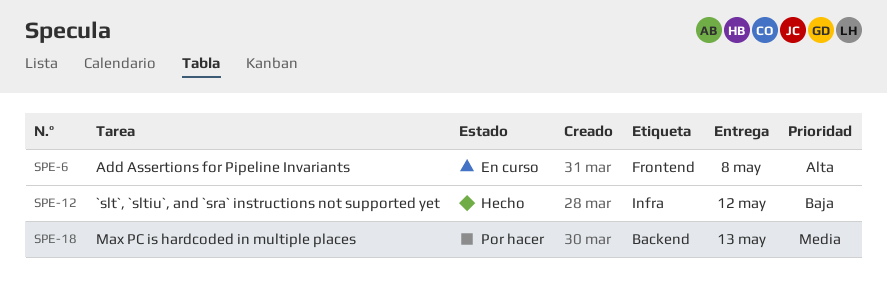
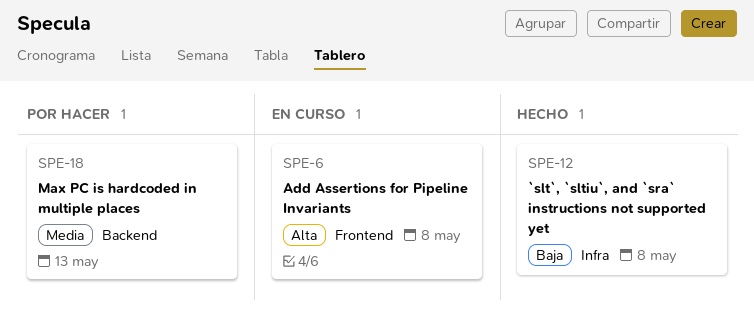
SPE-12, due: May 12 -> May 8

